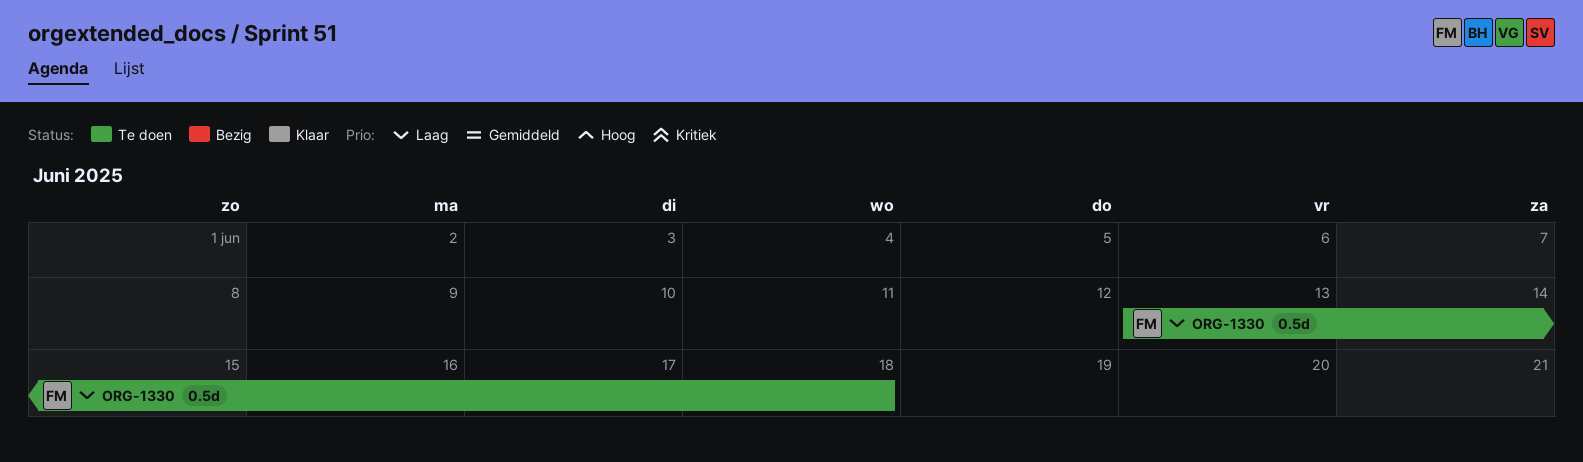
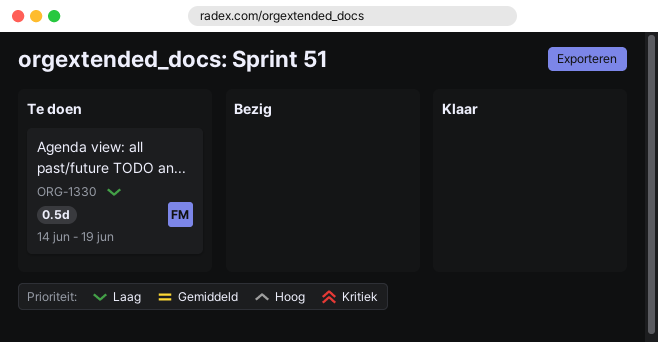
ORG-1330, start: Jun 13 -> Jun 14
ORG-1330, due: Jun 18 -> Jun 19

